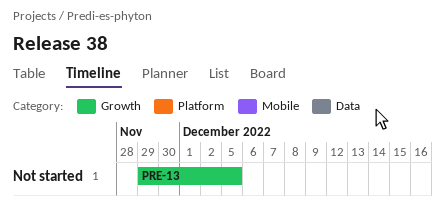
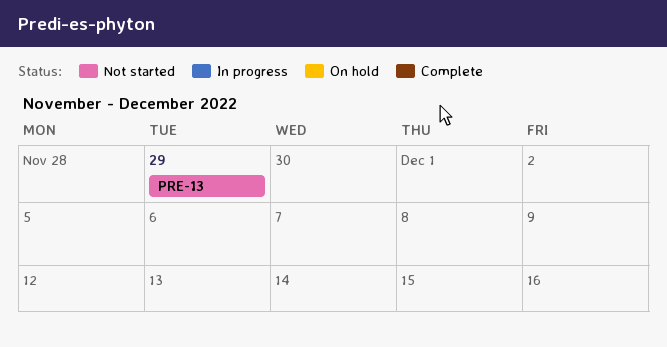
PRE-13, due: Dec 5 -> Nov 29

